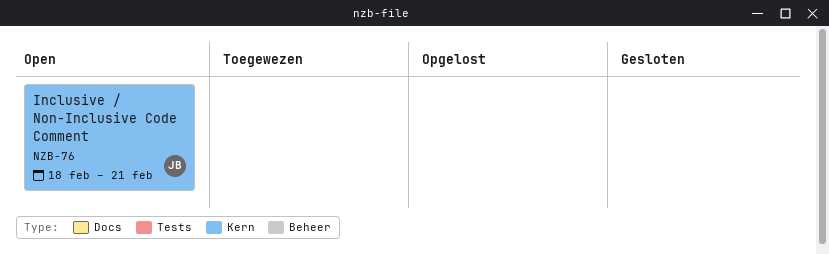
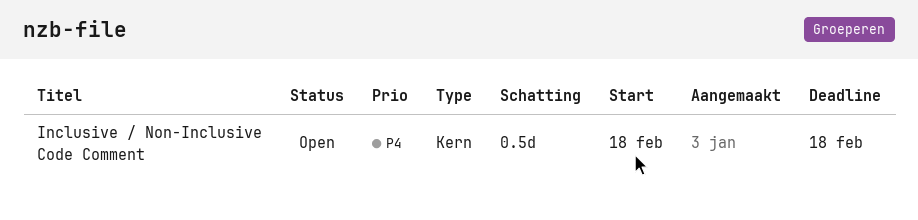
Inclusive / Non-Inclusive Code Comment, due: Feb 21 -> Feb 18

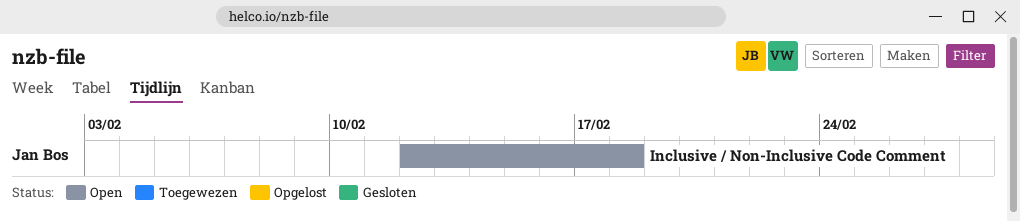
Inclusive / Non-Inclusive Code Comment, start: Feb 18 -> Feb 12

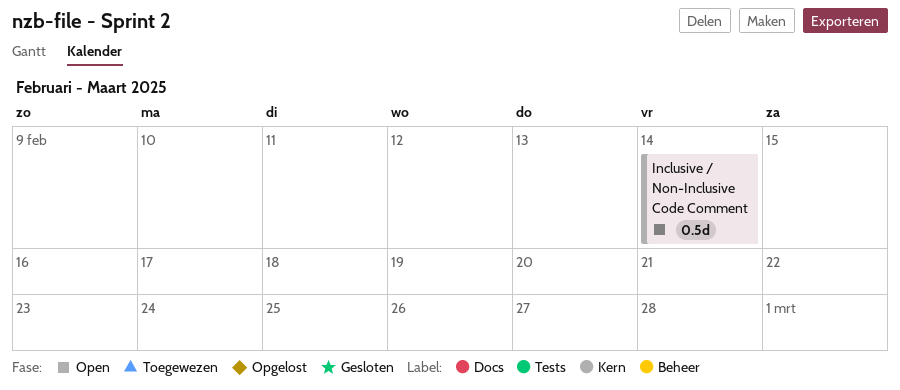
Inclusive / Non-Inclusive Code Comment, due: Feb 18 -> Feb 14

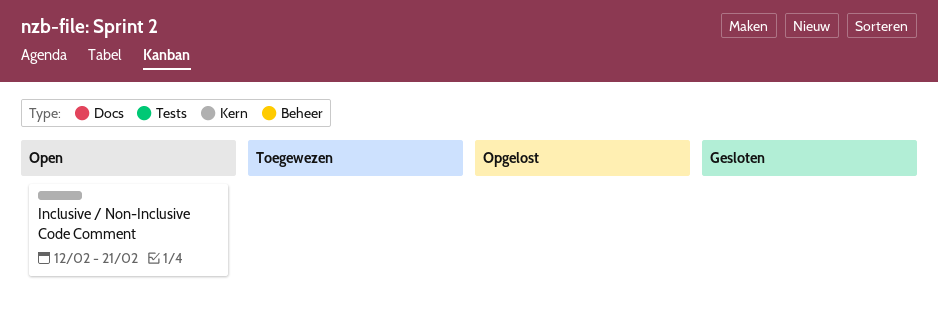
Inclusive / Non-Inclusive Code Comment, due: Feb 14 -> Feb 21

